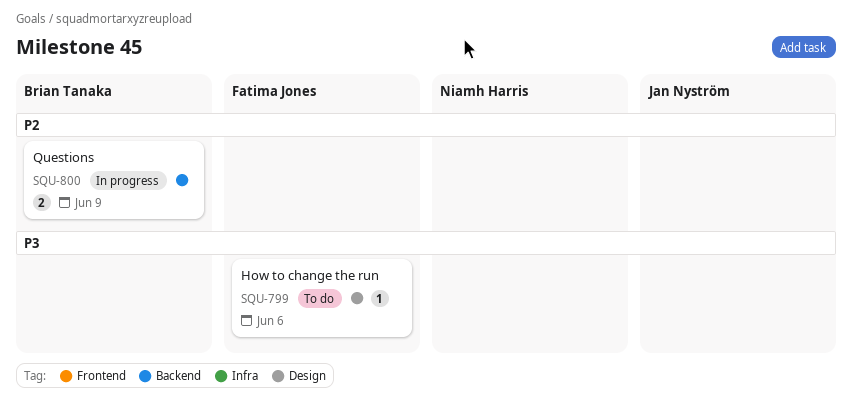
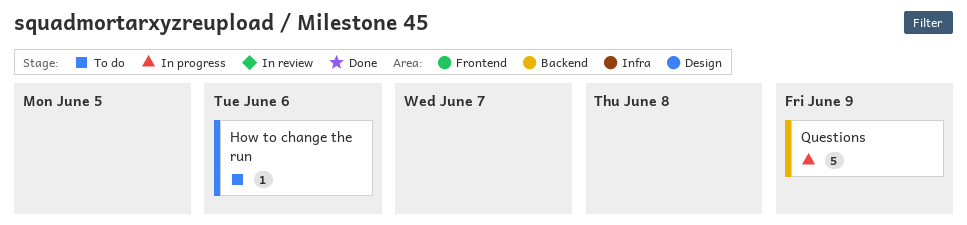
Questions, estimate: 2 -> 5

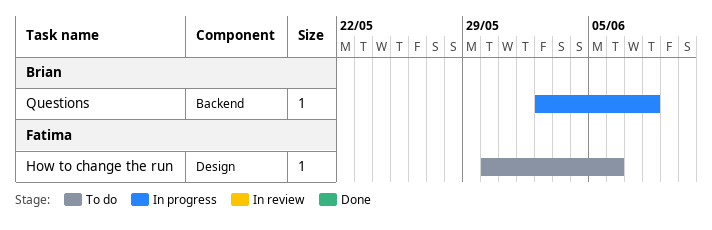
Questions, estimate: 5 -> 1
Questions, due: Jun 9 -> Jun 8

